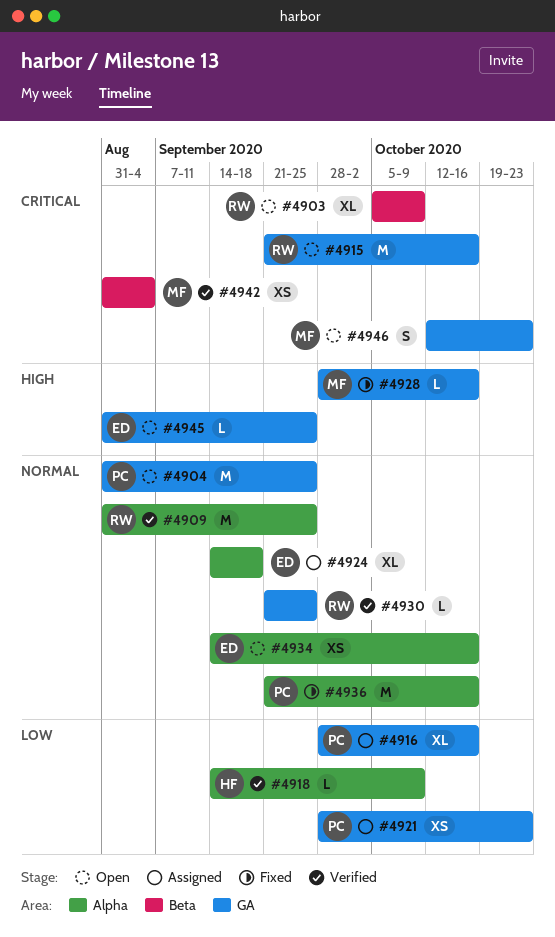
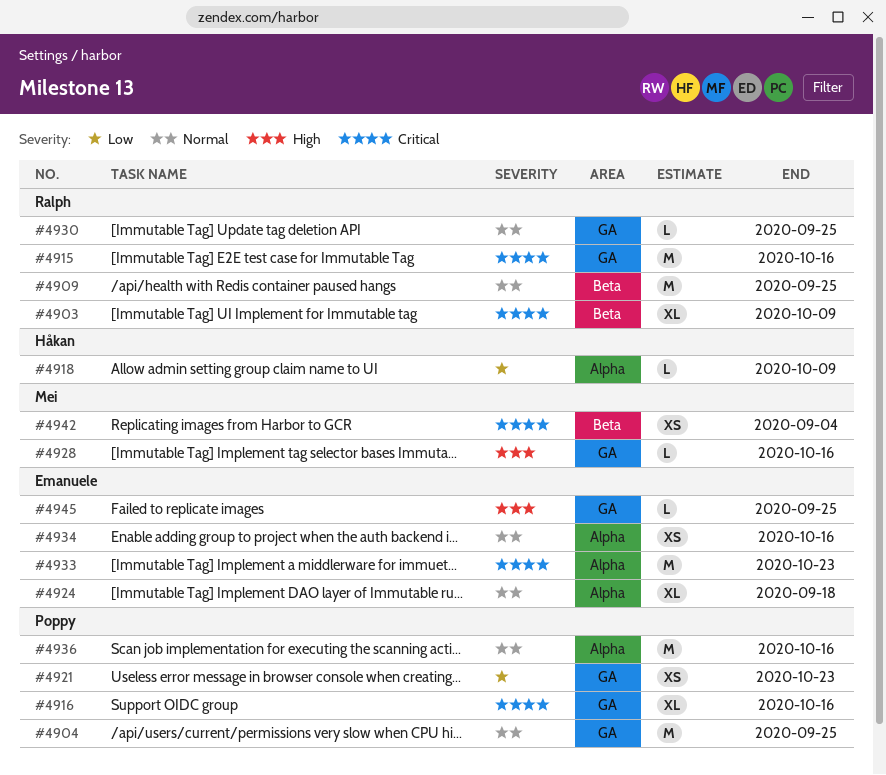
#4909, label: Alpha -> Beta
#4916, priority: Low -> Critical
#4933: none -> present
#4946: present -> none

